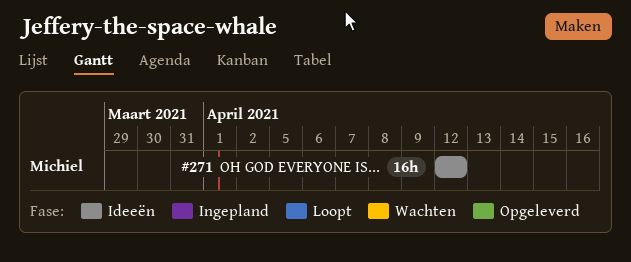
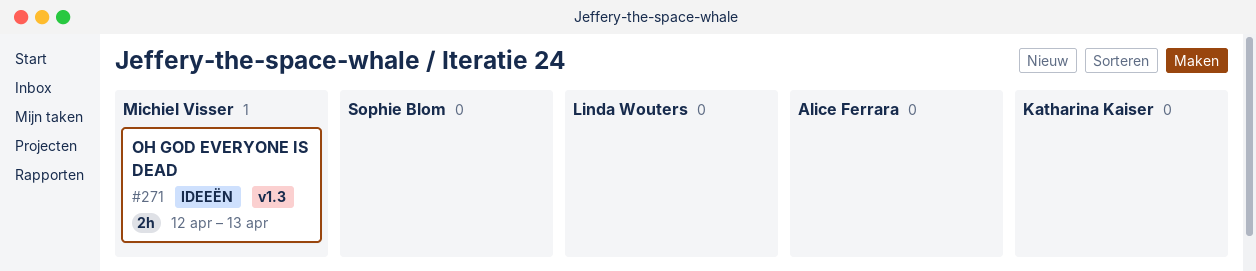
#271, estimate: 16h -> 2h
#271, due: Apr 12 -> Apr 13

